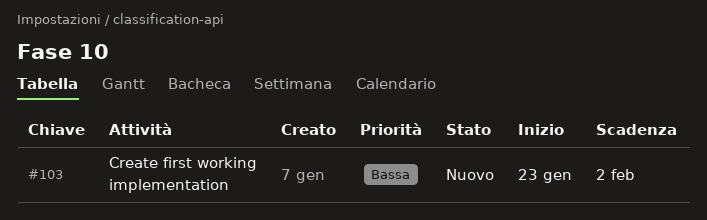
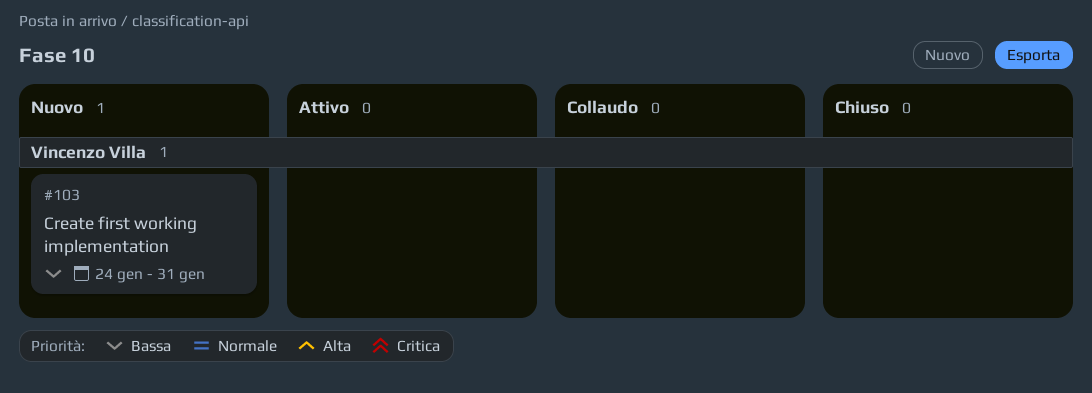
#103, start: Jan 23 -> Jan 24
#103, due: Feb 2 -> Jan 31

